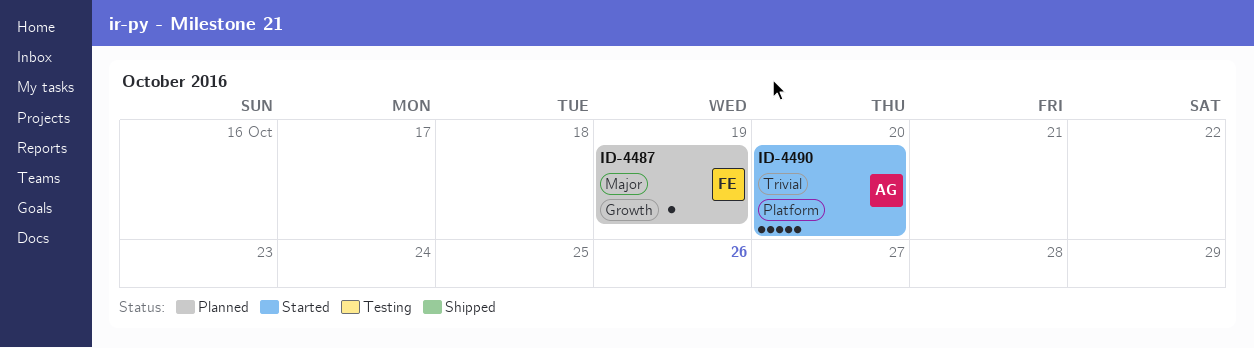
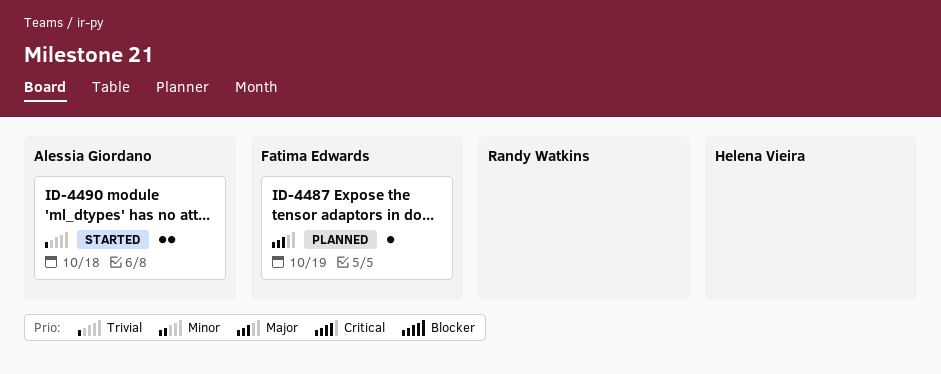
ID-4490, estimate: 5 -> 2
ID-4490, due: Oct 20 -> Oct 18

